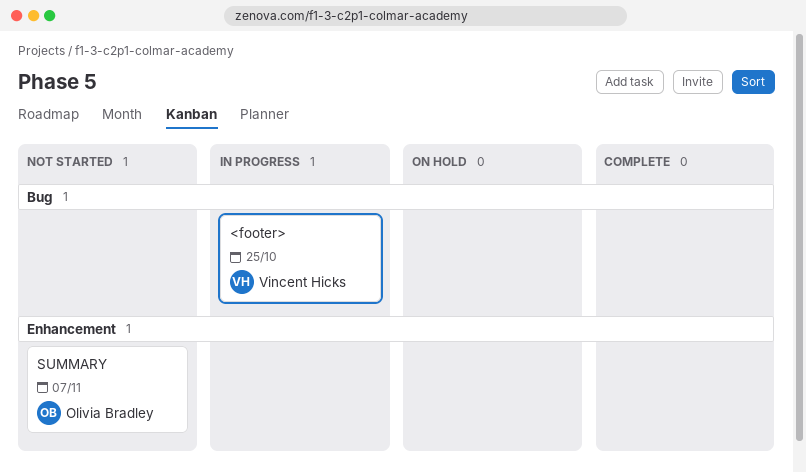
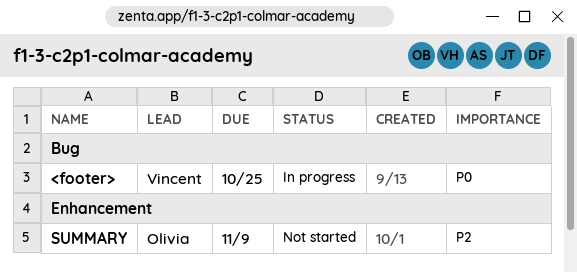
SUMMARY, due: Nov 7 -> Nov 9

